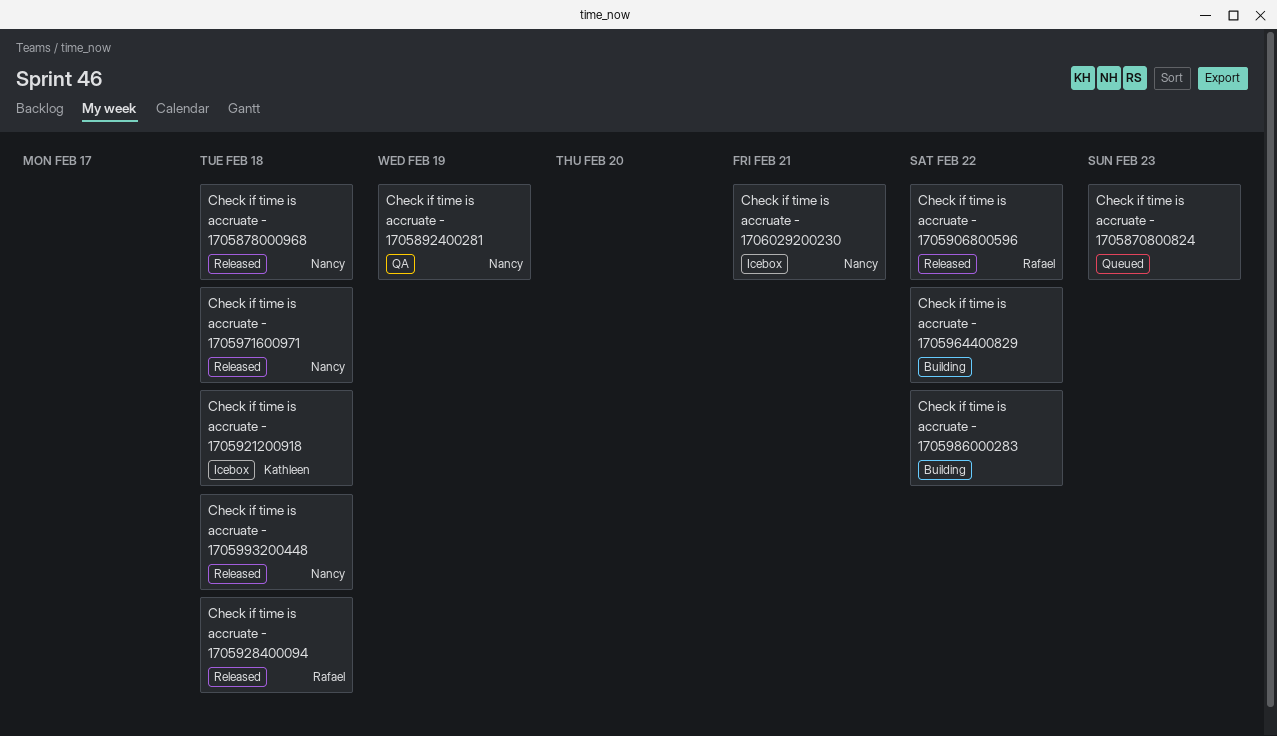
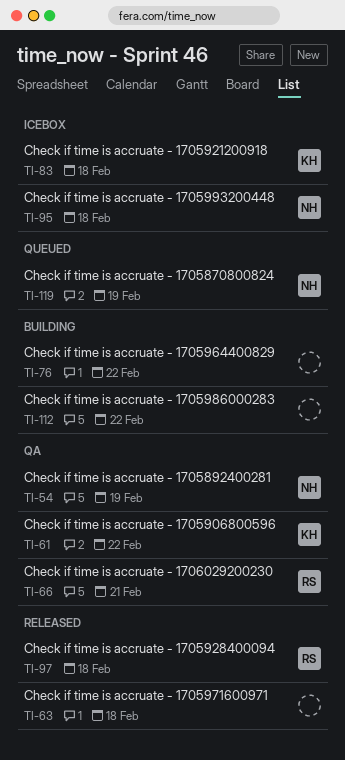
Check if time is accruate - 1705870800824, owner: none -> Nancy
Check if time is accruate - 1705870800824, due: Feb 23 -> Feb 19
Check if time is accruate - 1705878000968: present -> none
Check if time is accruate - 1705906800596, status: Released -> QA
Check if time is accruate - 1705906800596, owner: Rafael -> Kathleen
Check if time is accruate - 1705971600971, owner: Nancy -> none
Check if time is accruate - 1705993200448, status: Released -> Icebox
Check if time is accruate - 1706029200230, status: Icebox -> QA
Check if time is accruate - 1706029200230, owner: Nancy -> Rafael

